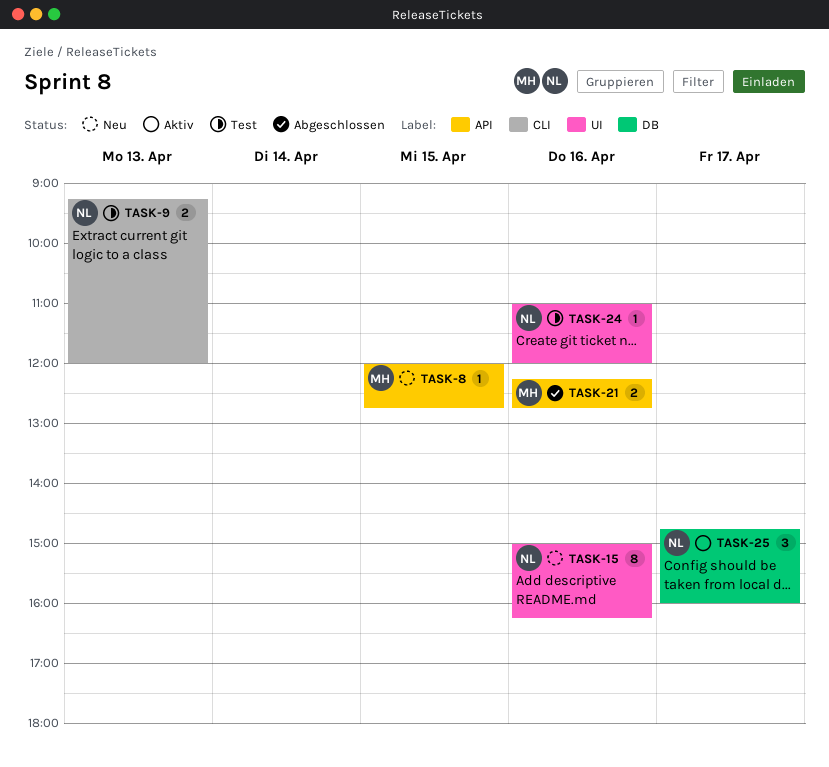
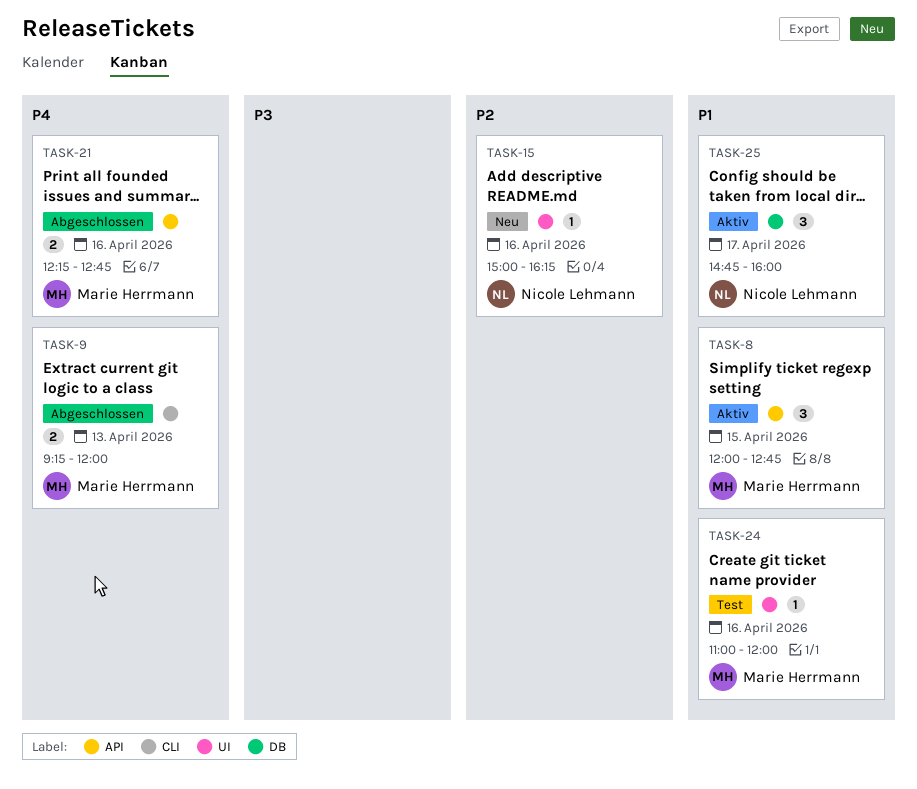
TASK-8, status: Neu -> Aktiv
TASK-8, estimate: 1 -> 3
TASK-9, status: Test -> Abgeschlossen
TASK-9, owner: Nicole Lehmann -> Marie Herrmann
TASK-15, estimate: 8 -> 1
TASK-24, owner: Nicole Lehmann -> Marie Herrmann

